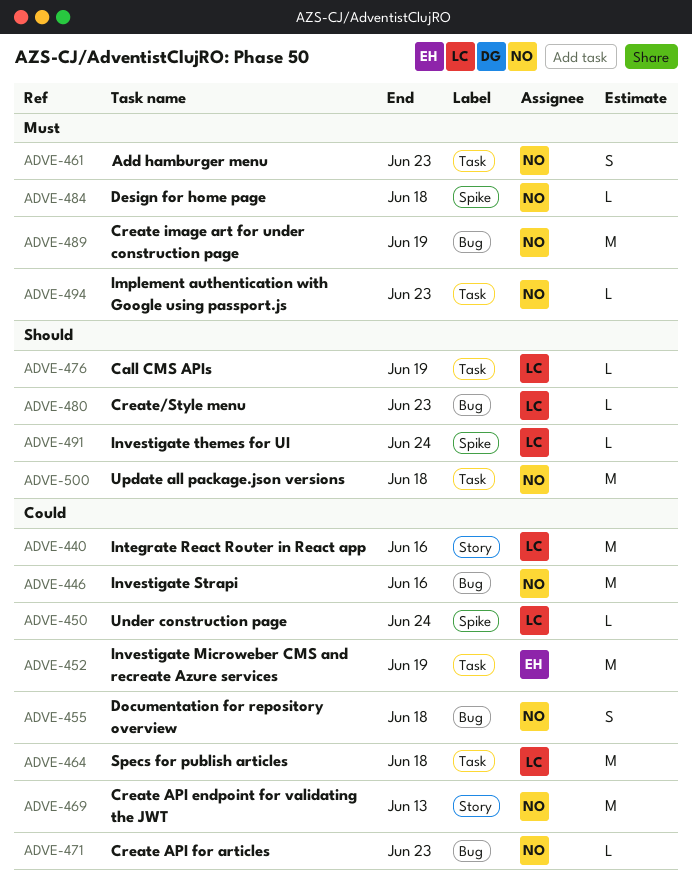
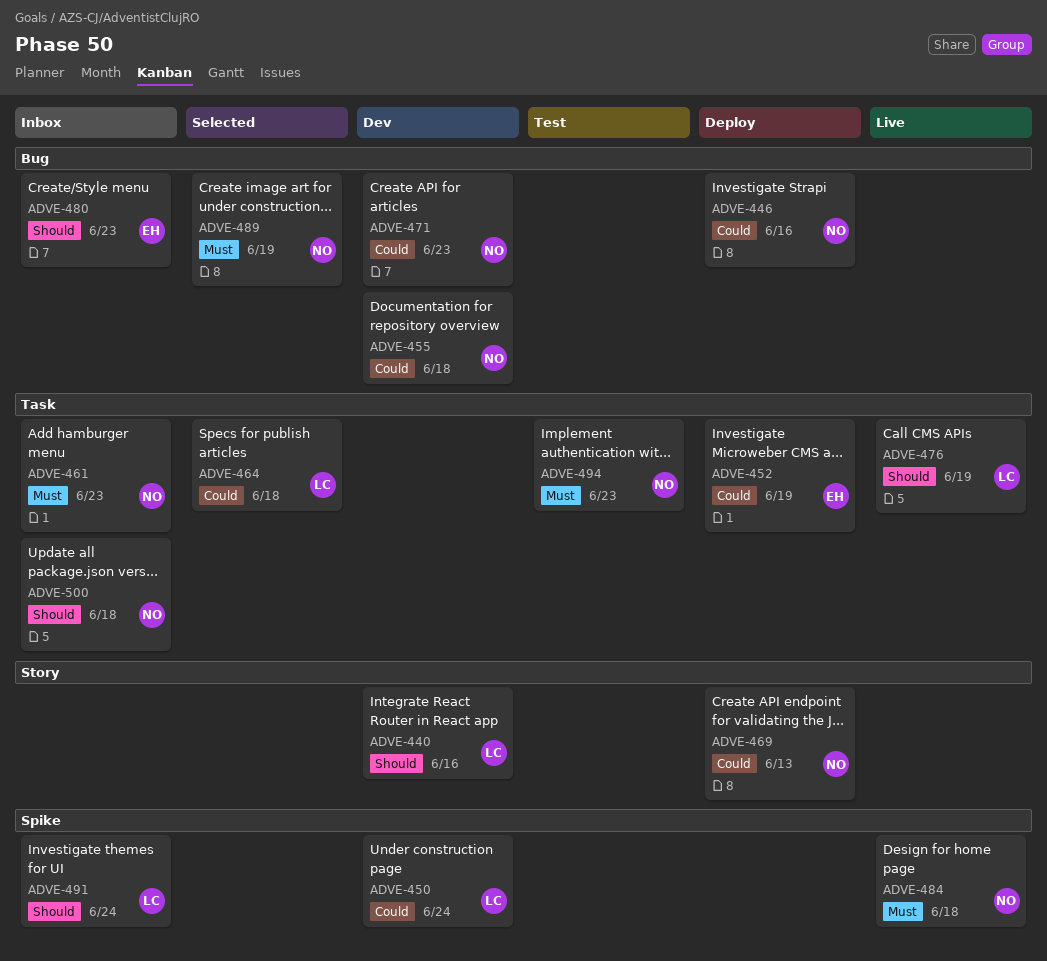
ADVE-440, priority: Could -> Should
ADVE-480, owner: LC -> EH

